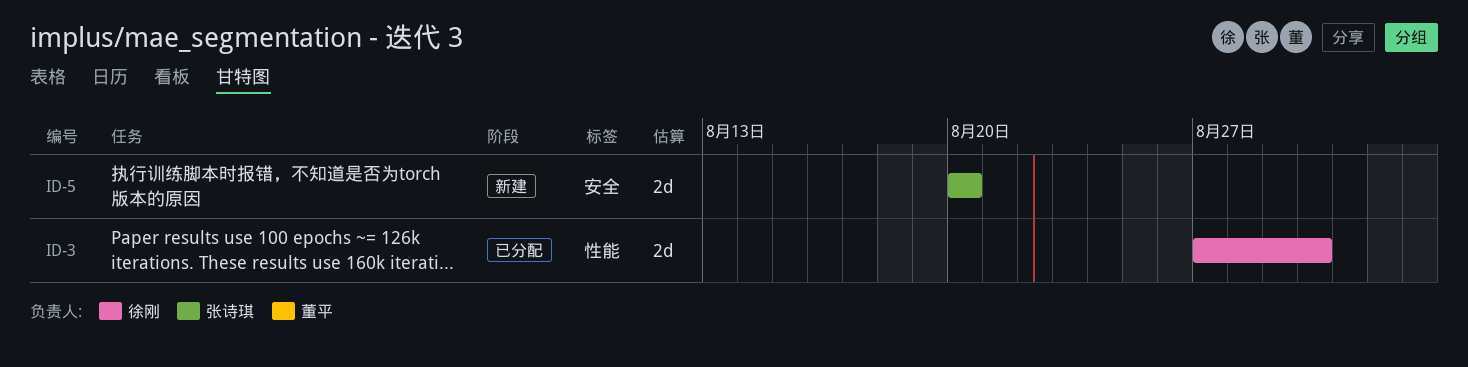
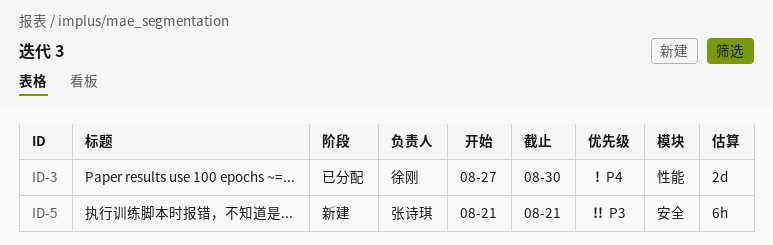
ID-5, estimate: 2d -> 6h
ID-5, start: Aug 20 -> Aug 21
ID-5, due: Aug 20 -> Aug 21

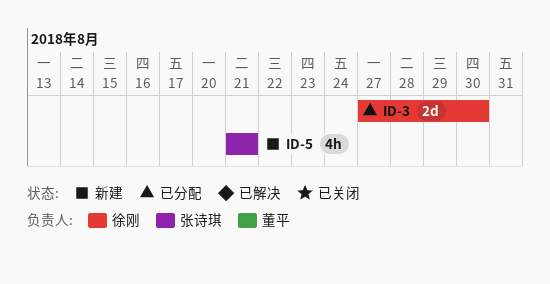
ID-5, estimate: 6h -> 4h

